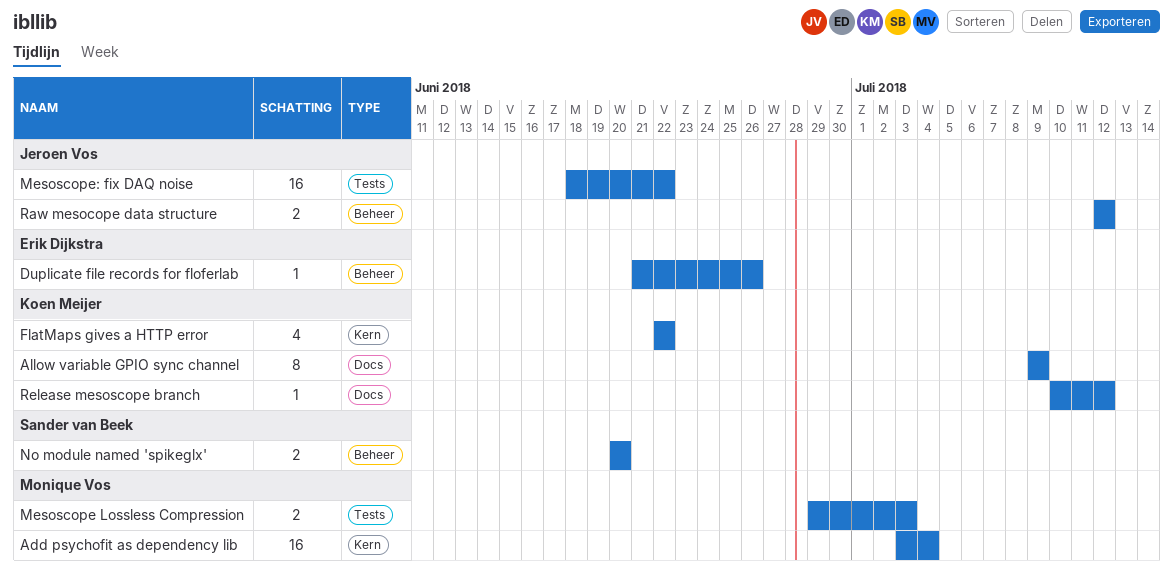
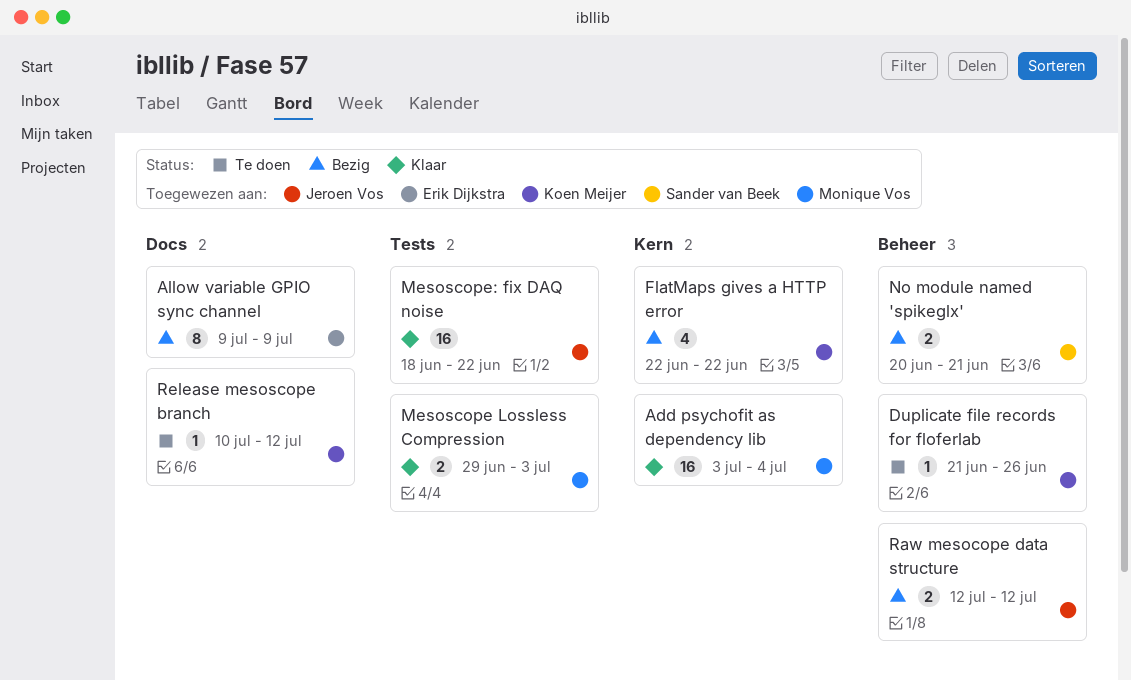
Allow variable GPIO sync channel, owner: Koen Meijer -> Erik Dijkstra
Duplicate file records for floferlab, owner: Erik Dijkstra -> Koen Meijer
No module named 'spikeglx', due: Jun 20 -> Jun 21

